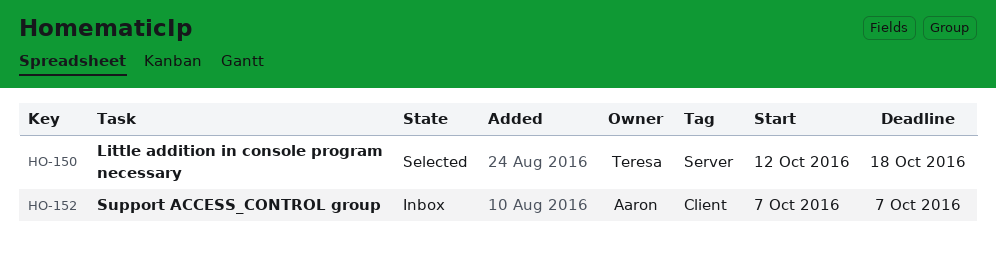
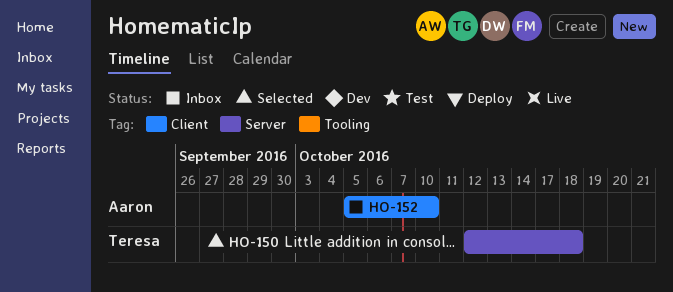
HO-152, start: Oct 7 -> Oct 5
HO-152, due: Oct 7 -> Oct 10

